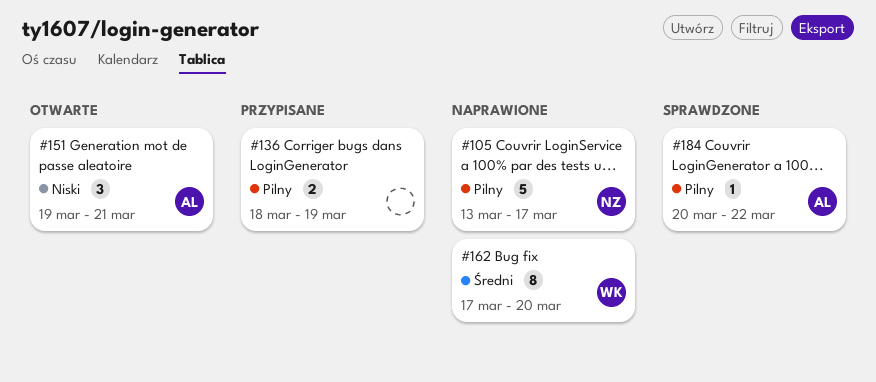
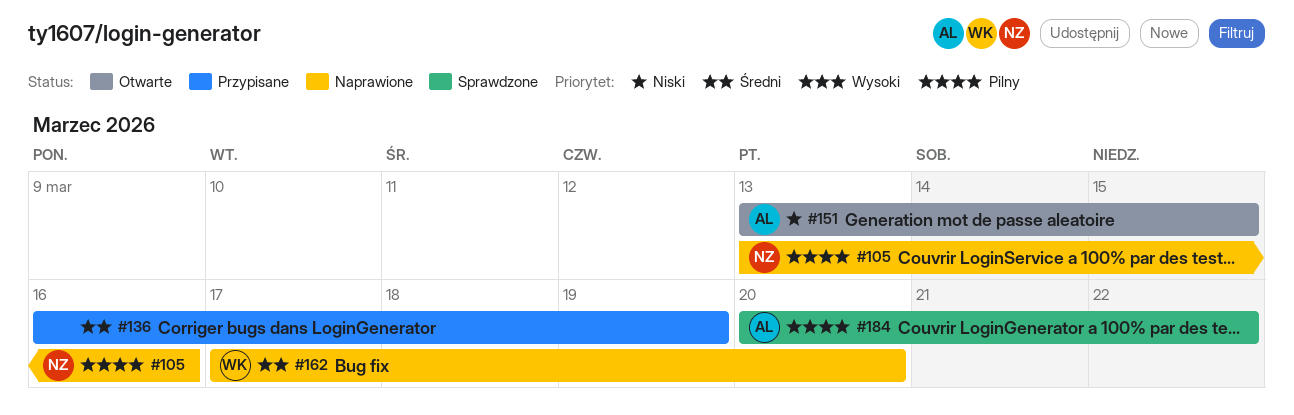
#105, due: Mar 17 -> Mar 16
#136, priority: Pilny -> Średni
#136, start: Mar 18 -> Mar 16
#151, start: Mar 19 -> Mar 13
#151, due: Mar 21 -> Mar 15

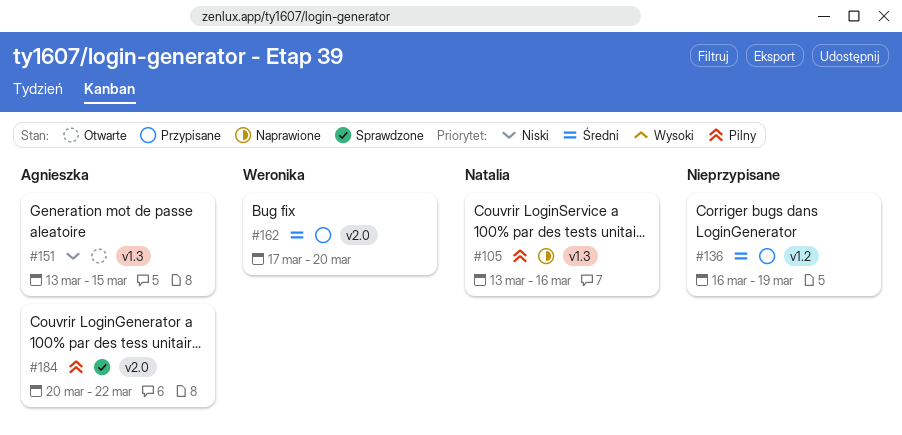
#162, status: Naprawione -> Przypisane

